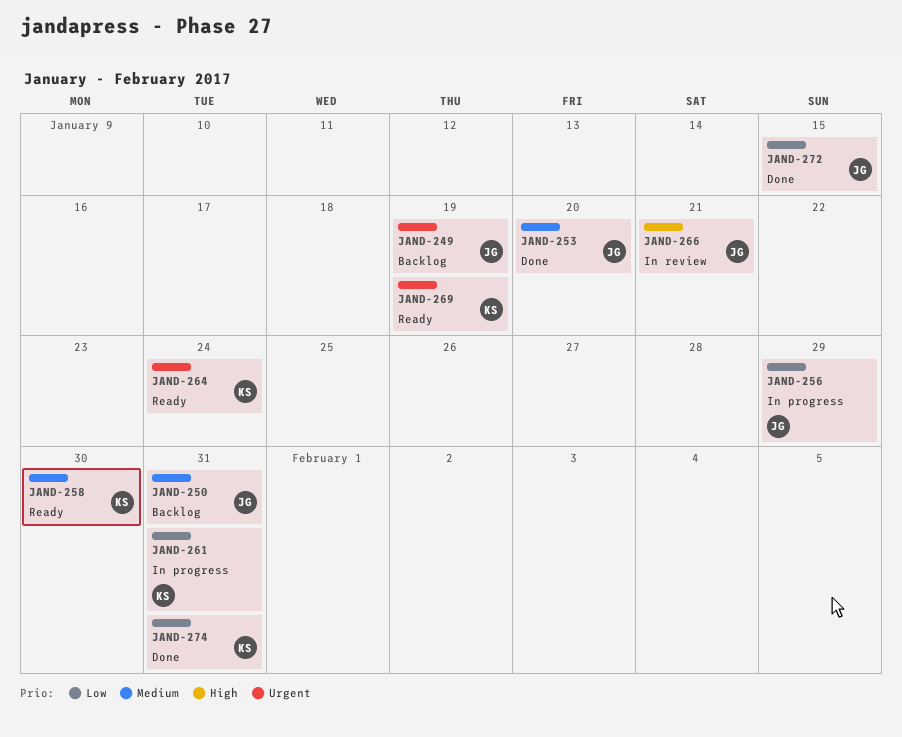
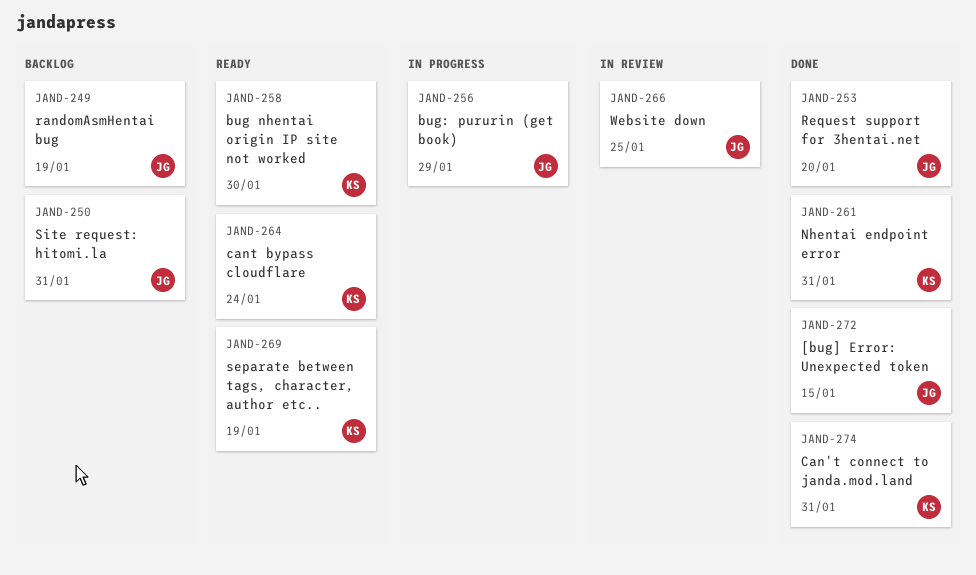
JAND-261, status: In progress -> Done
JAND-266, due: Jan 21 -> Jan 25

